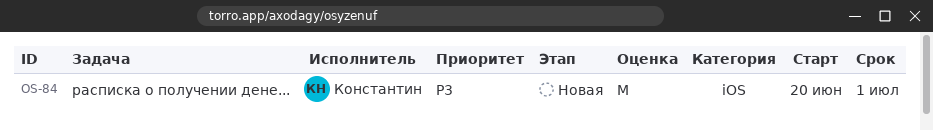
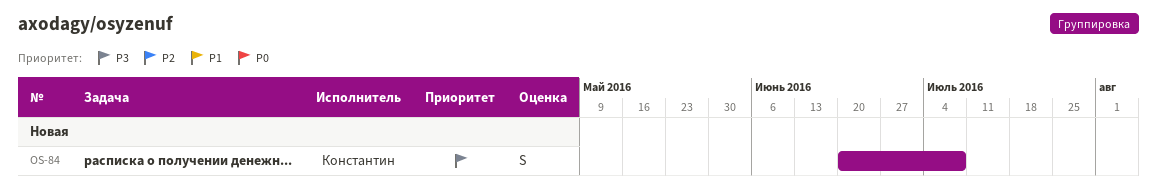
OS-84, estimate: M -> S
OS-84, due: Jul 1 -> Jul 8

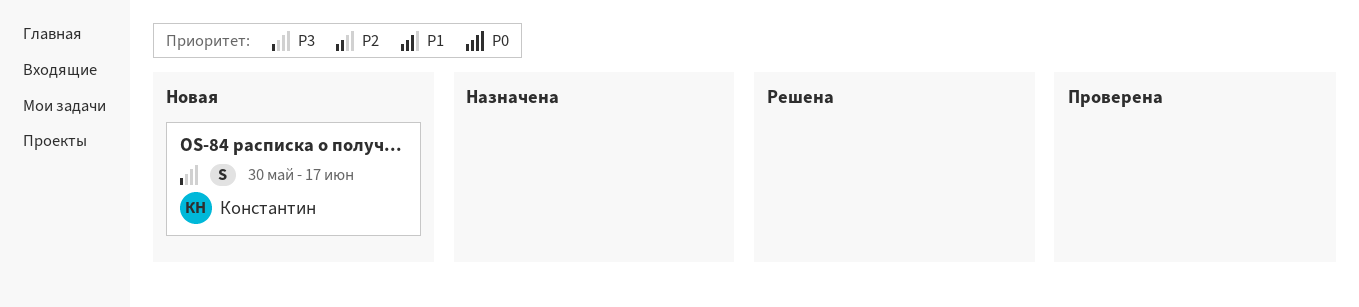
OS-84, start: Jun 20 -> May 30
OS-84, due: Jul 8 -> Jun 17

